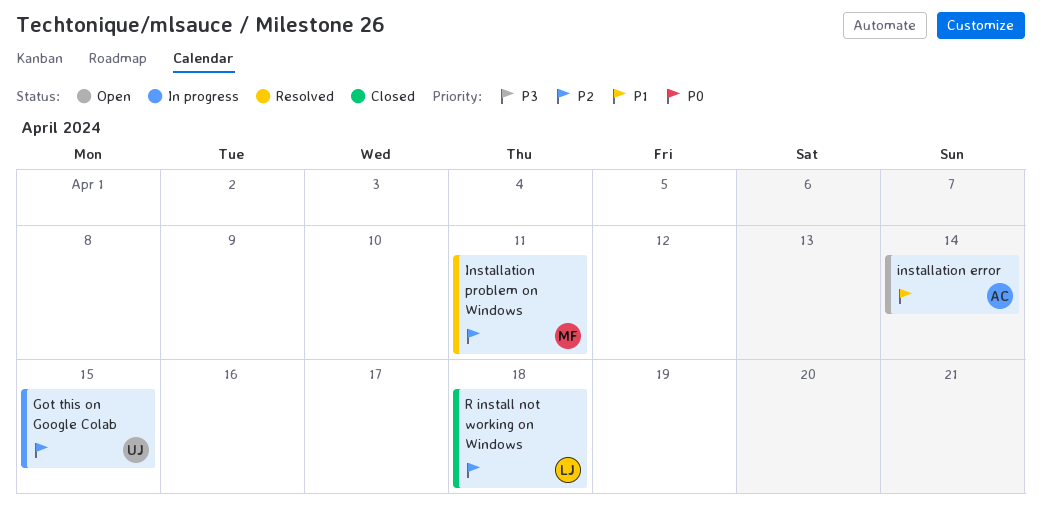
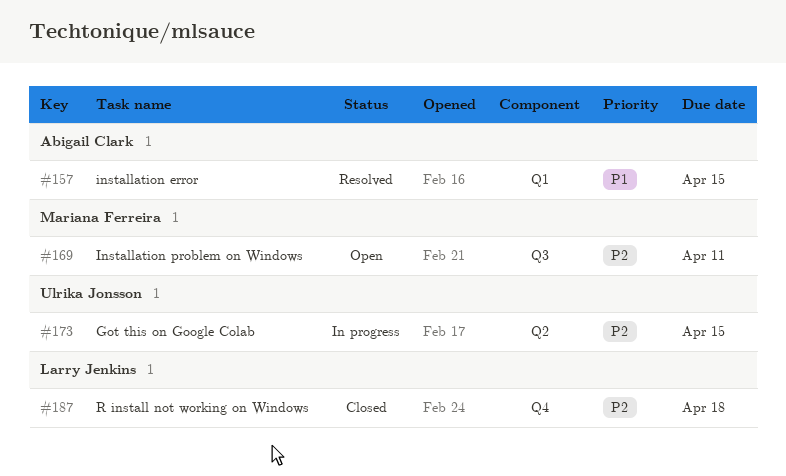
installation error, status: Open -> Resolved
installation error, due: Apr 14 -> Apr 15
Installation problem on Windows, status: Resolved -> Open

